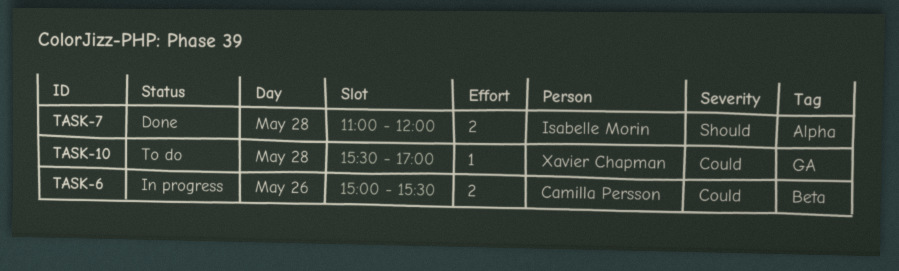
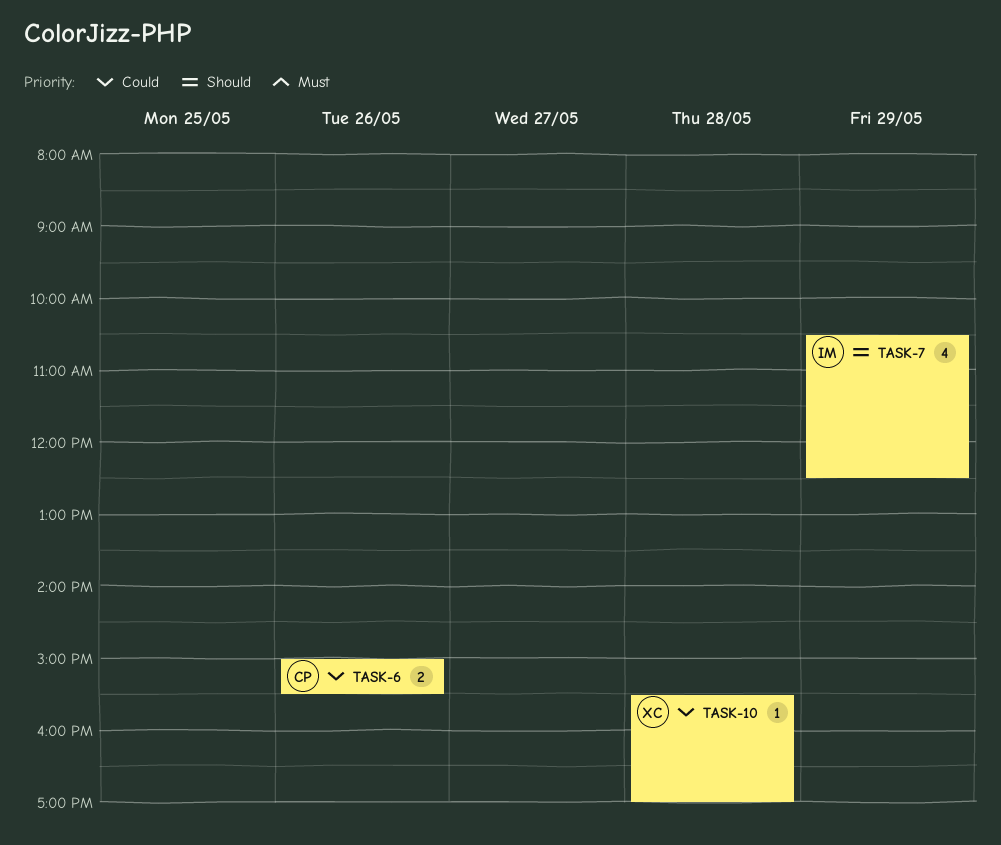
TASK-7, estimate: 2 -> 4
TASK-7, day: May 28 -> May 29
TASK-7, begins: 11:00 -> 10:30
TASK-7, ends: 12:00 -> 12:30

